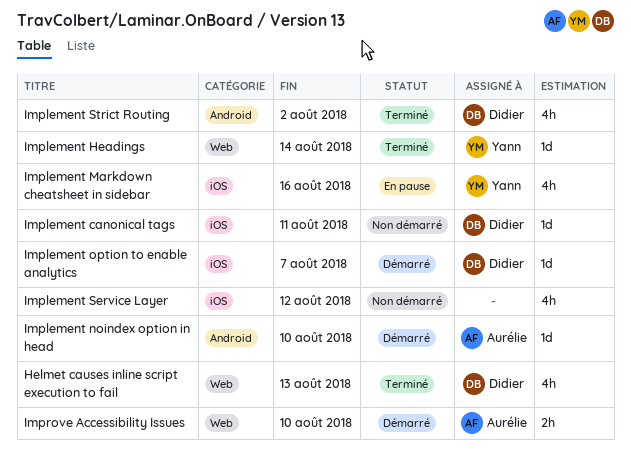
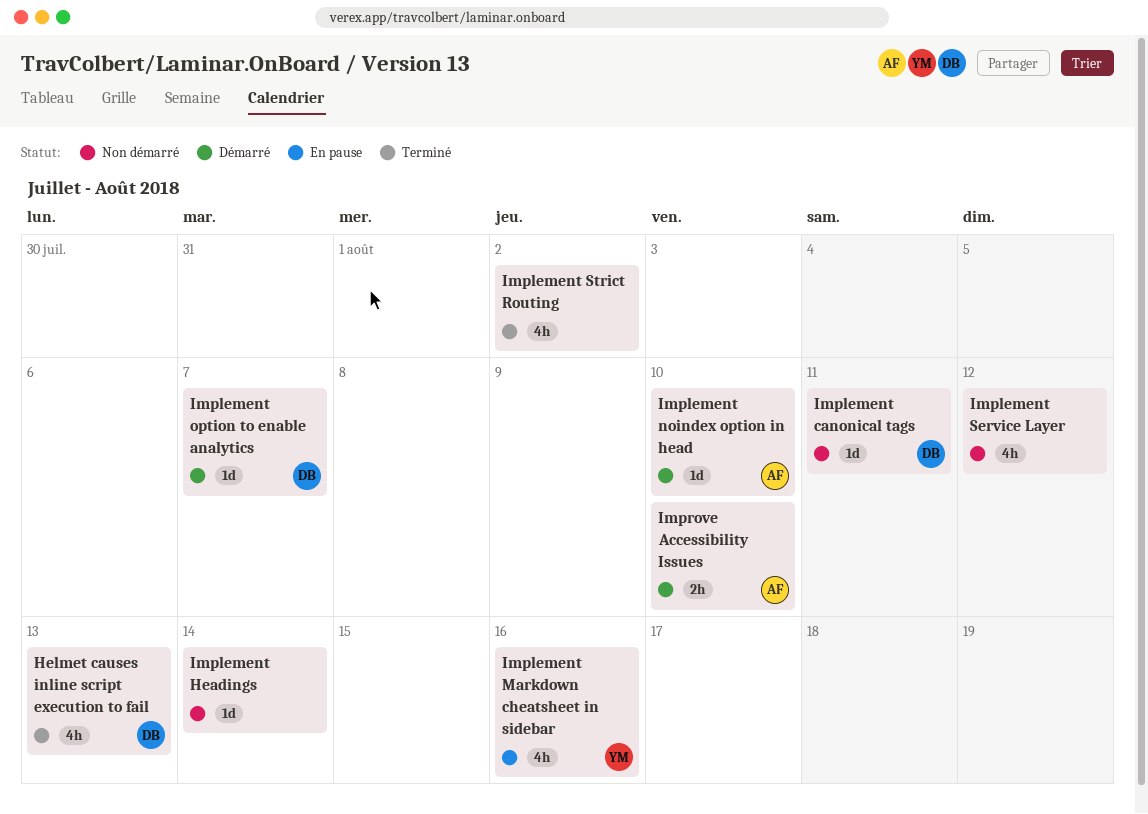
Implement Headings, status: Terminé -> Non démarré
Implement Headings, owner: Yann -> none
Implement Strict Routing, owner: Didier -> none

